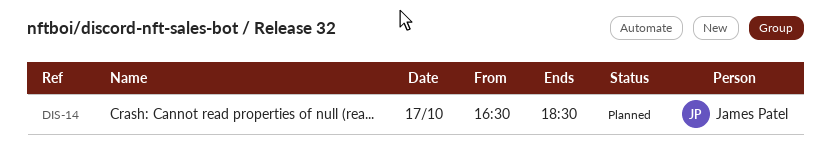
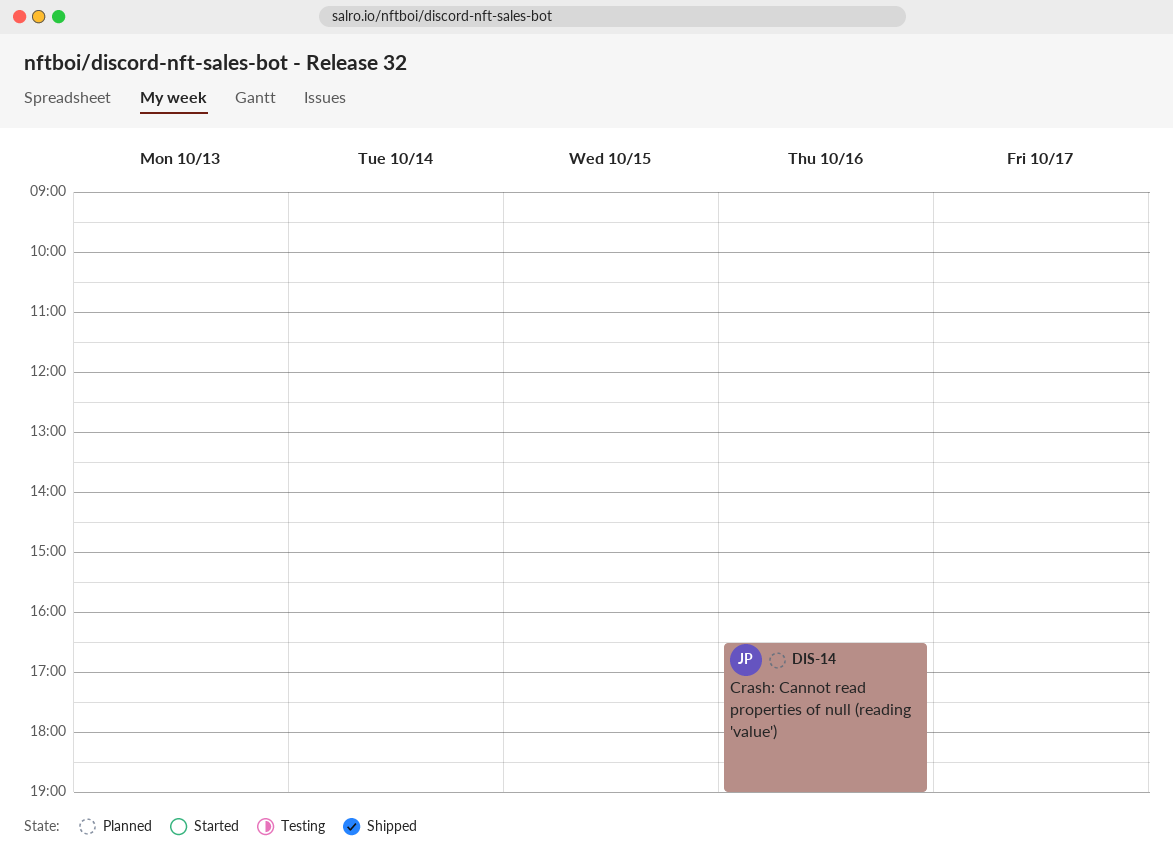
DIS-14, day: Oct 17 -> Oct 16
DIS-14, ends: 18:30 -> 19:00

